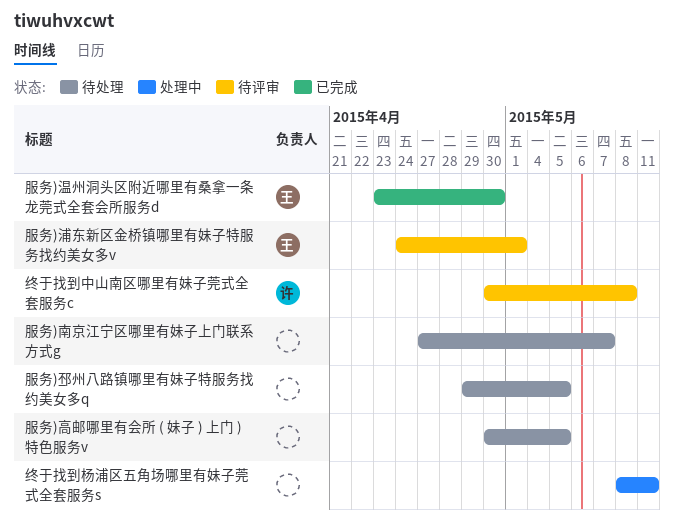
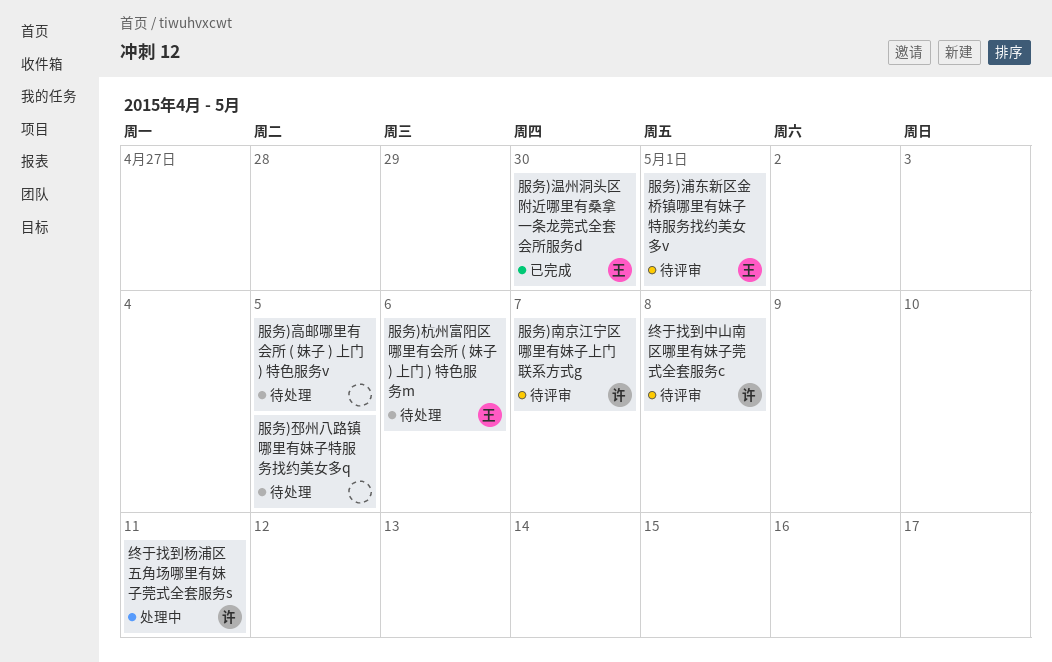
服务)南京江宁区哪里有妹子上门联系方式g, status: 待处理 -> 待评审
服务)南京江宁区哪里有妹子上门联系方式g, owner: none -> 许
服务)杭州富阳区哪里有会所 ( 妹子 ) 上门 ) 特色服务m: none -> present
终于找到杨浦区五角场哪里有妹子莞式全套服务s, owner: none -> 许

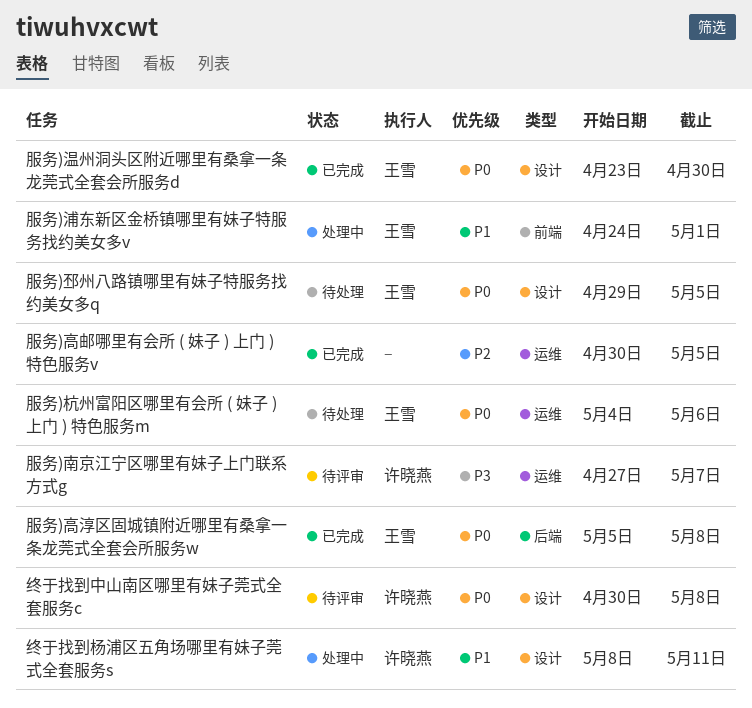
服务)浦东新区金桥镇哪里有妹子特服务找约美女多v, status: 待评审 -> 处理中
服务)邳州八路镇哪里有妹子特服务找约美女多q, owner: none -> 王雪
服务)高淳区固城镇附近哪里有桑拿一条龙莞式全套会所服务w: none -> present
服务)高邮哪里有会所 ( 妹子 ) 上门 ) 特色服务v, status: 待处理 -> 已完成

